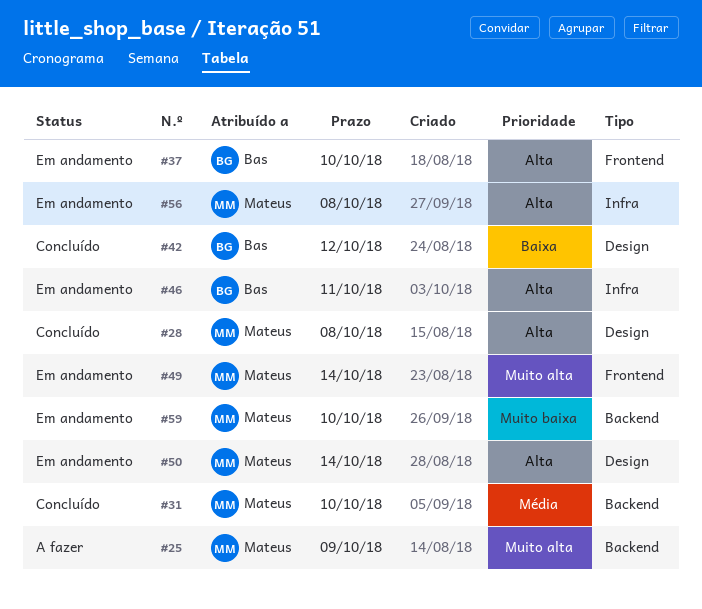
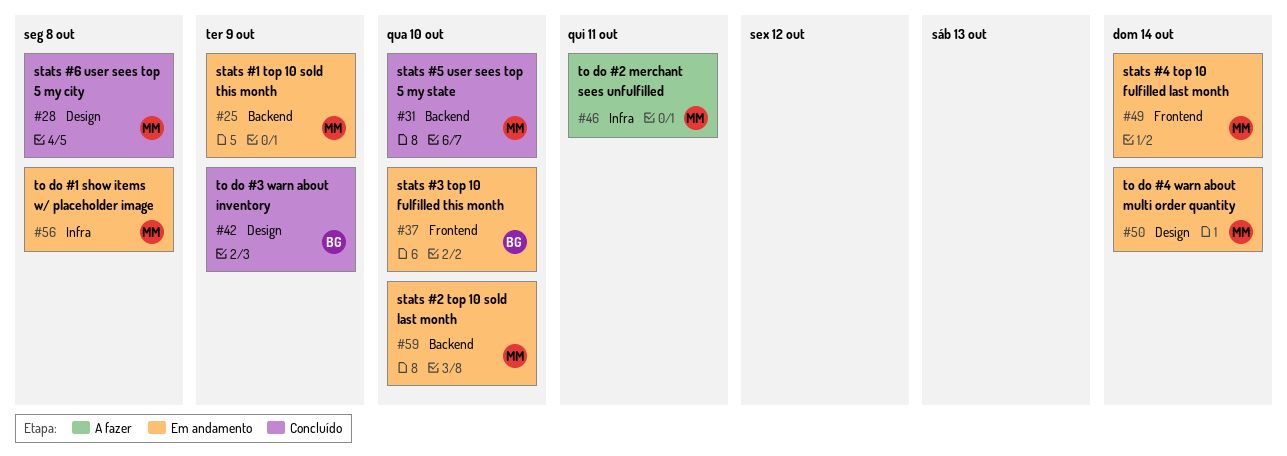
#25, status: A fazer -> Em andamento
#42, due: Oct 12 -> Oct 9
#46, status: Em andamento -> A fazer
#46, owner: Bas -> Mateus

